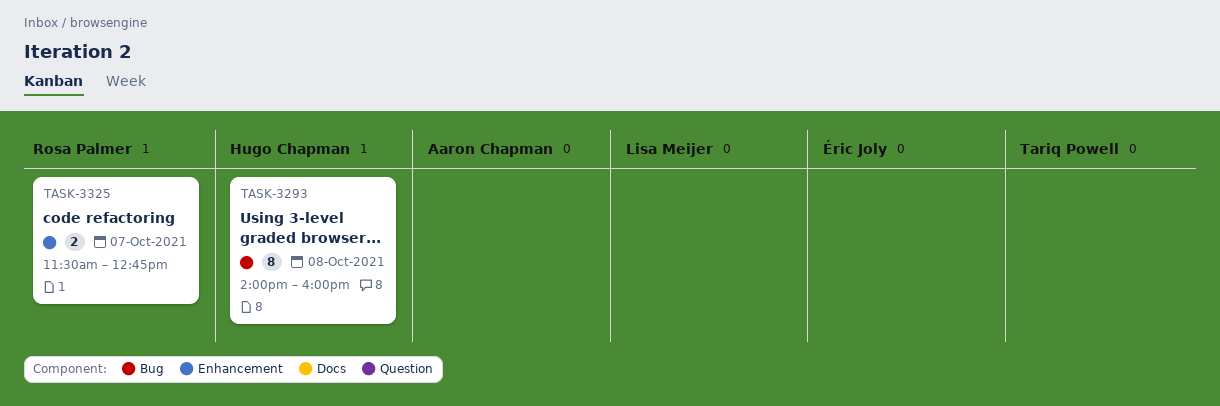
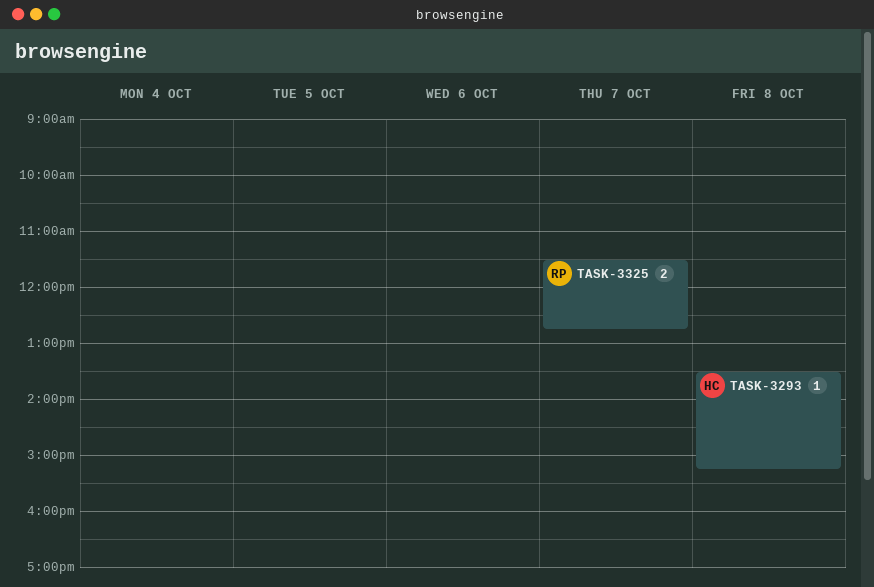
TASK-3293, estimate: 8 -> 1
TASK-3293, begins: 14:00 -> 13:30
TASK-3293, ends: 16:00 -> 15:15

